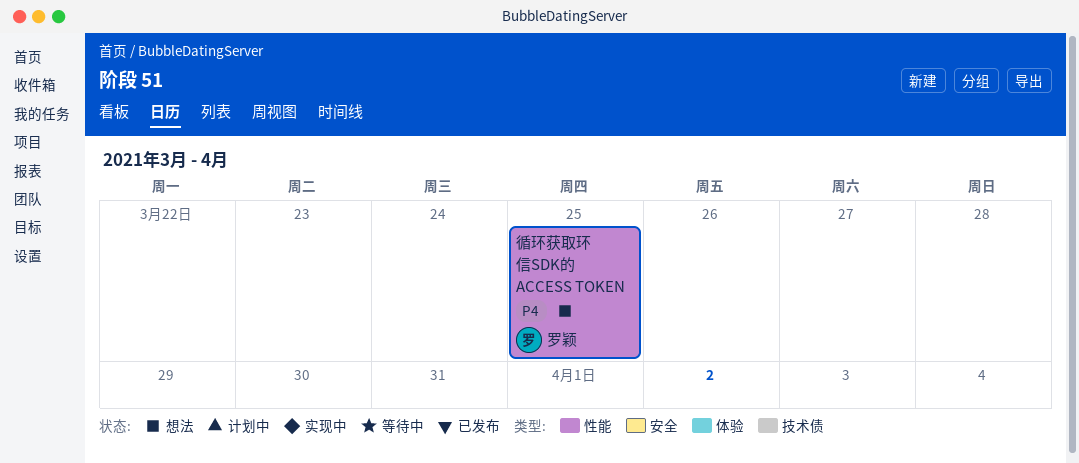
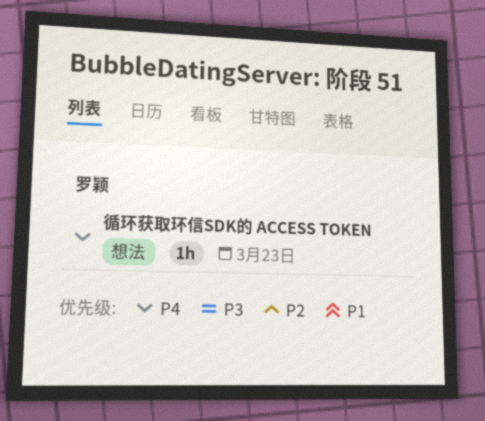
循环获取环信SDK的 ACCESS TOKEN, due: Mar 25 -> Mar 23

